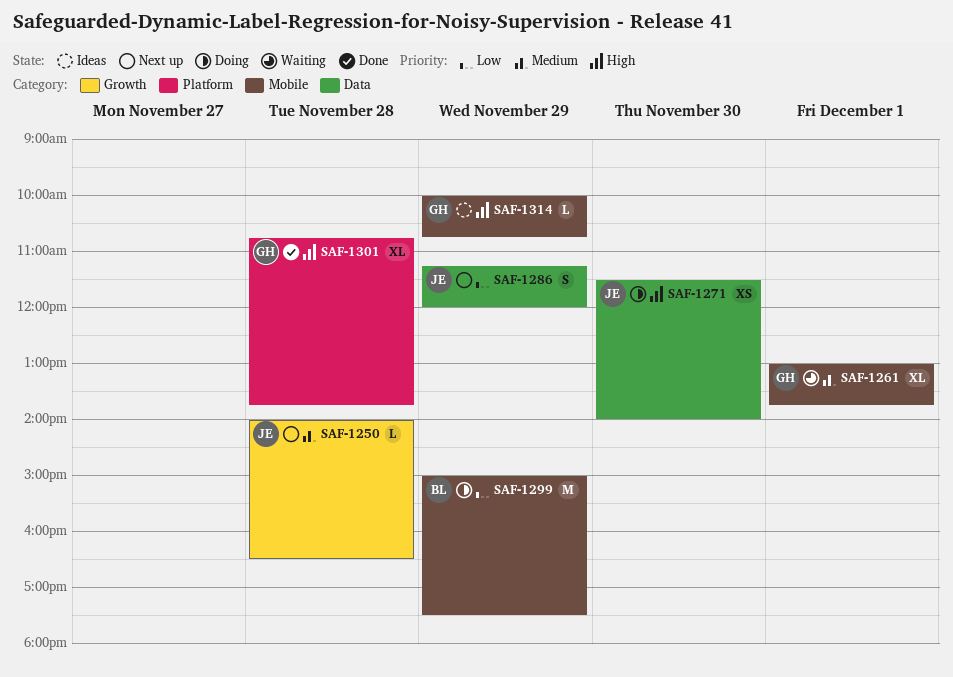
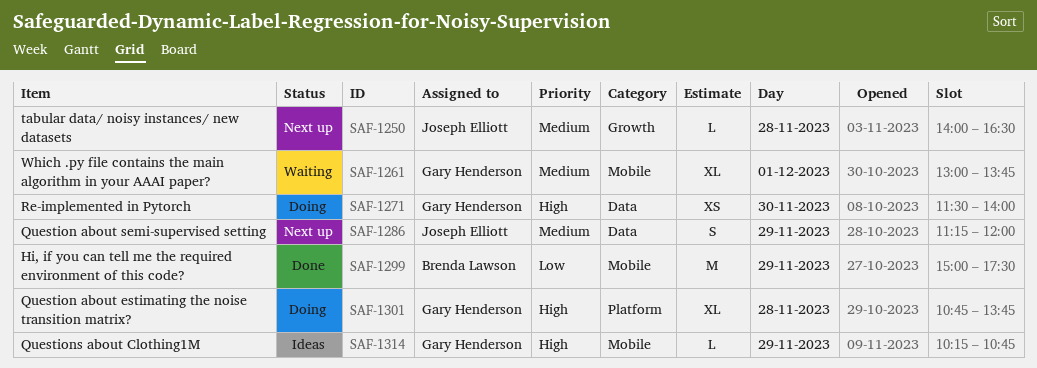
SAF-1271, owner: Joseph Elliott -> Gary Henderson
SAF-1286, priority: Low -> Medium
SAF-1299, status: Doing -> Done
SAF-1301, status: Done -> Doing
SAF-1314, begins: 10:00 -> 10:15

